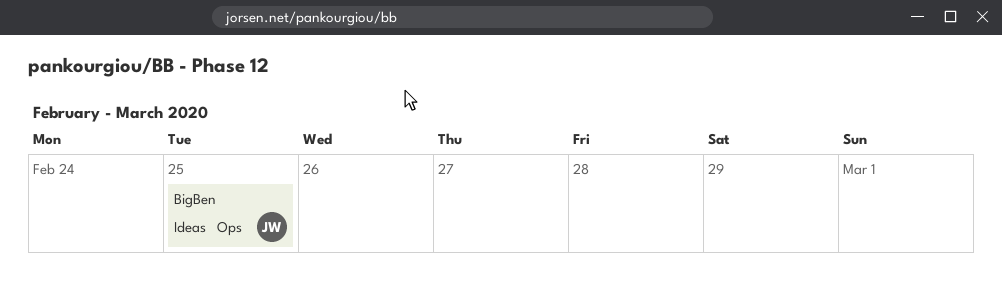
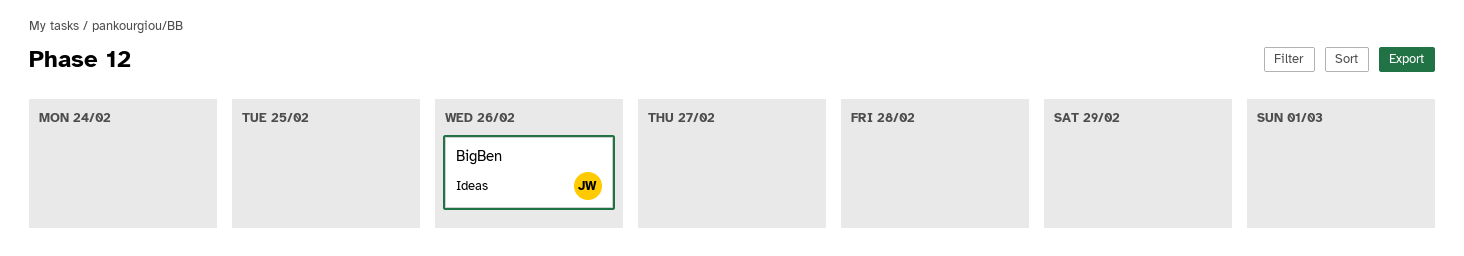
BigBen, due: Feb 25 -> Feb 26

